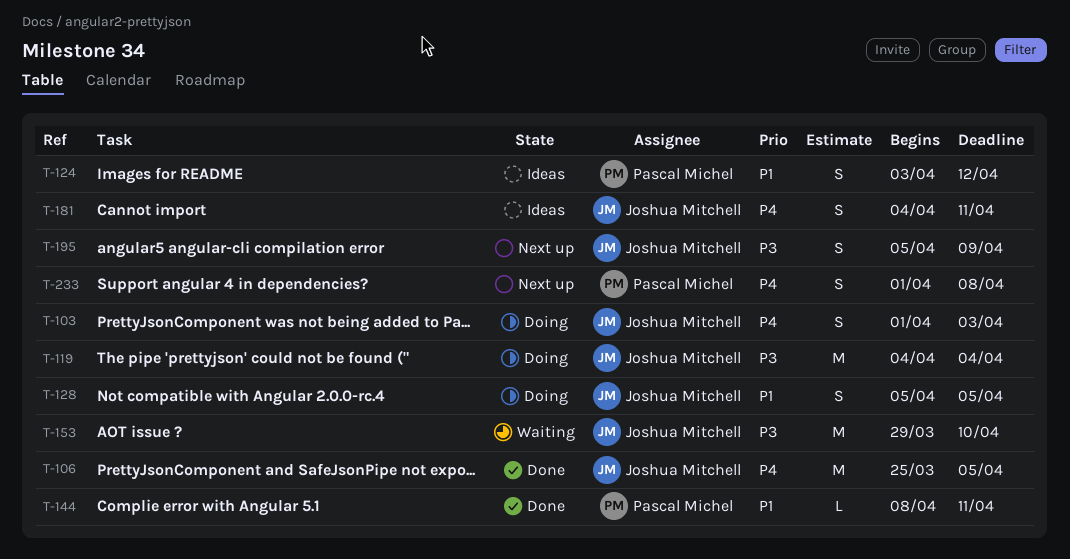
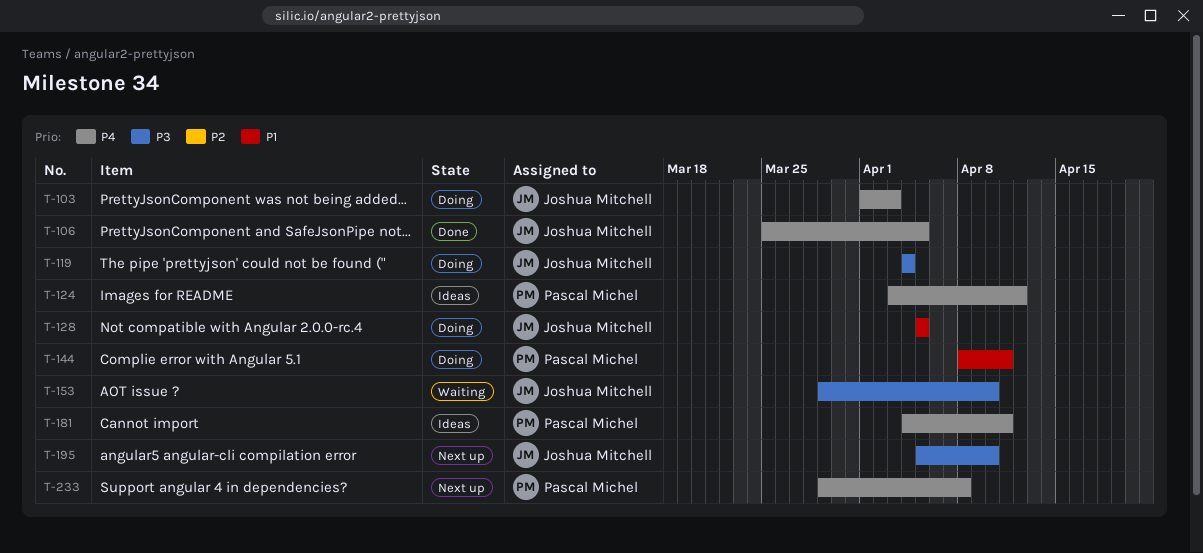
T-124, priority: P1 -> P4
T-144, status: Done -> Doing
T-181, owner: Joshua Mitchell -> Pascal Michel
T-195, due: Apr 9 -> Apr 10
T-233, start: Apr 1 -> Mar 29

